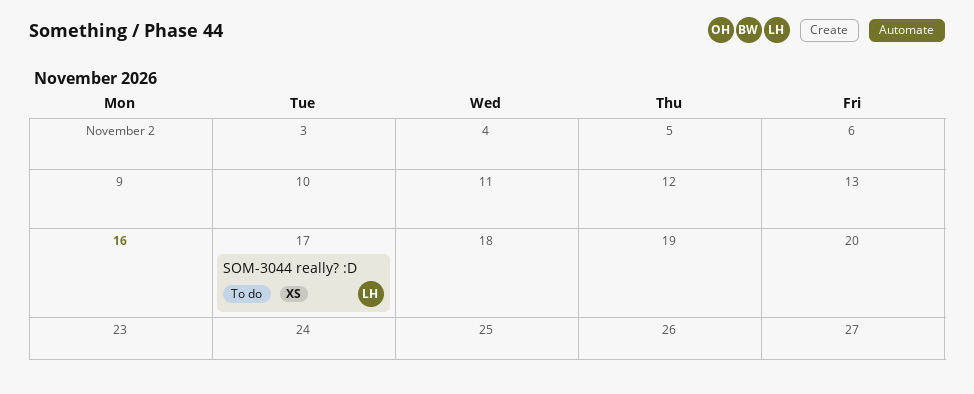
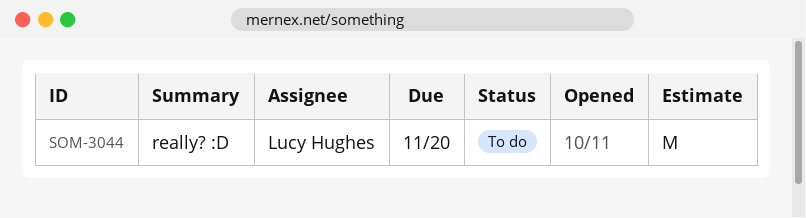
SOM-3044, estimate: XS -> M
SOM-3044, due: Nov 17 -> Nov 20

